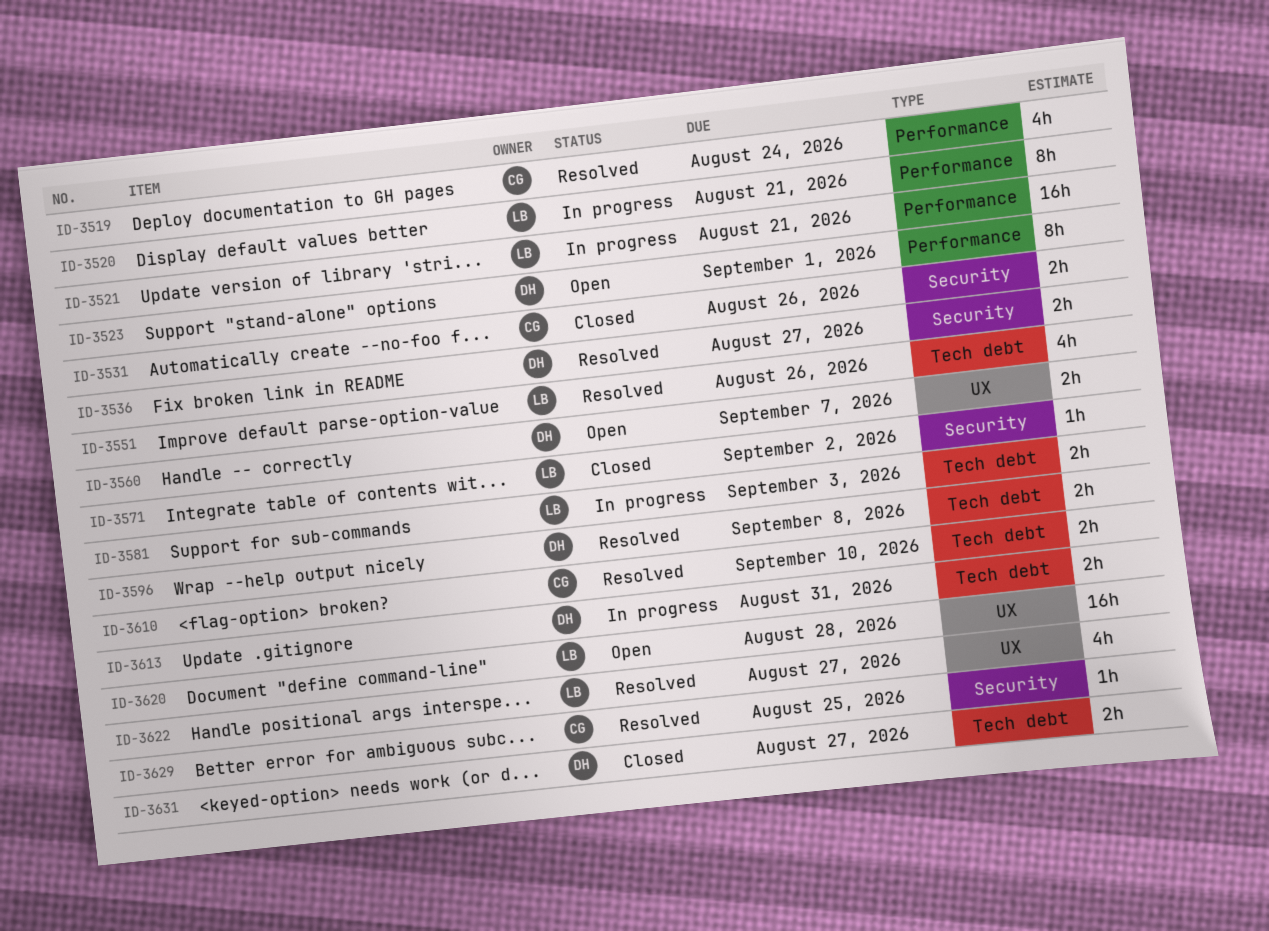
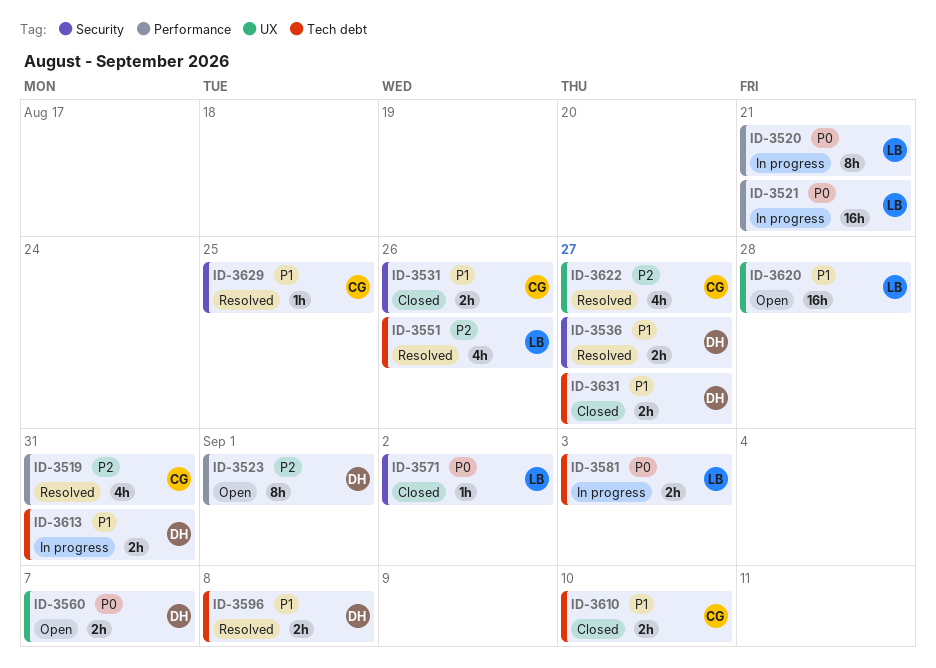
ID-3519, due: Aug 24 -> Aug 31
ID-3610, status: Resolved -> Closed
ID-3622, owner: LB -> CG

